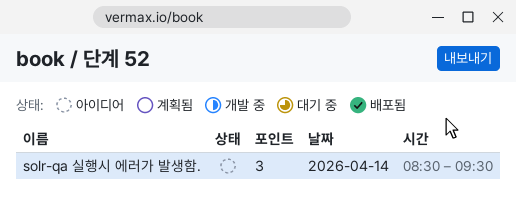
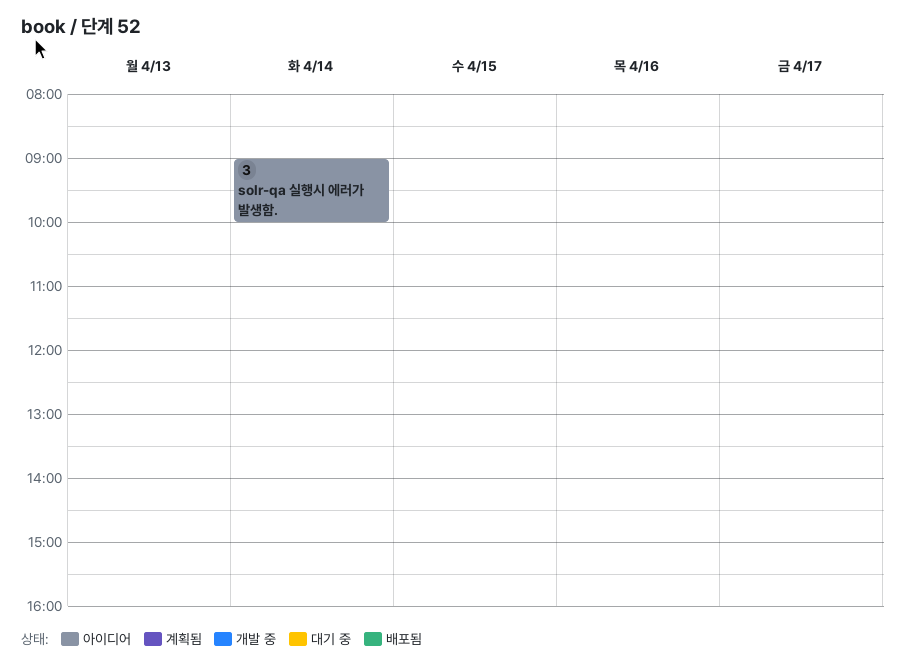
solr-qa 실행시 에러가 발생함., begins: 08:30 -> 09:00
solr-qa 실행시 에러가 발생함., ends: 09:30 -> 10:00

